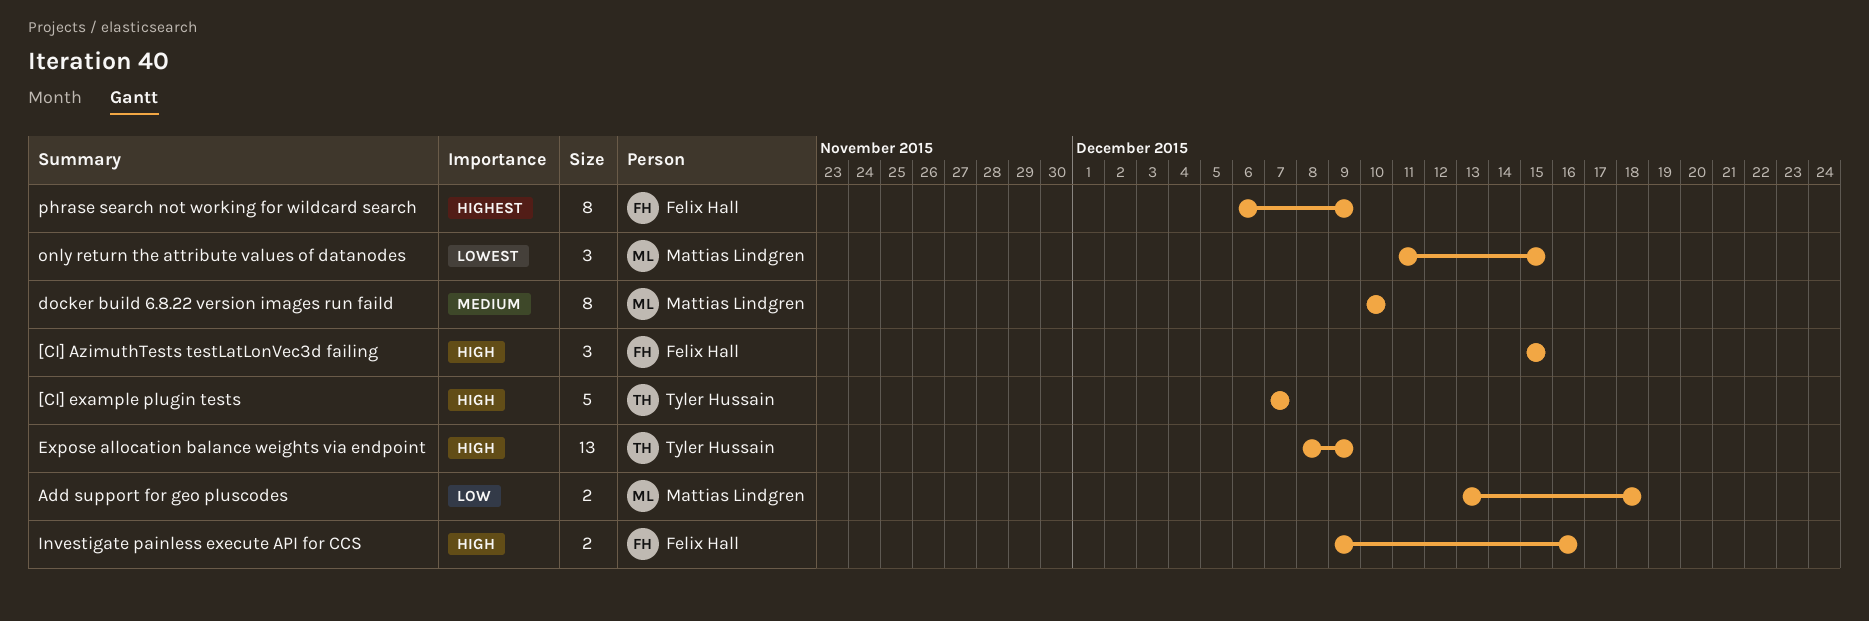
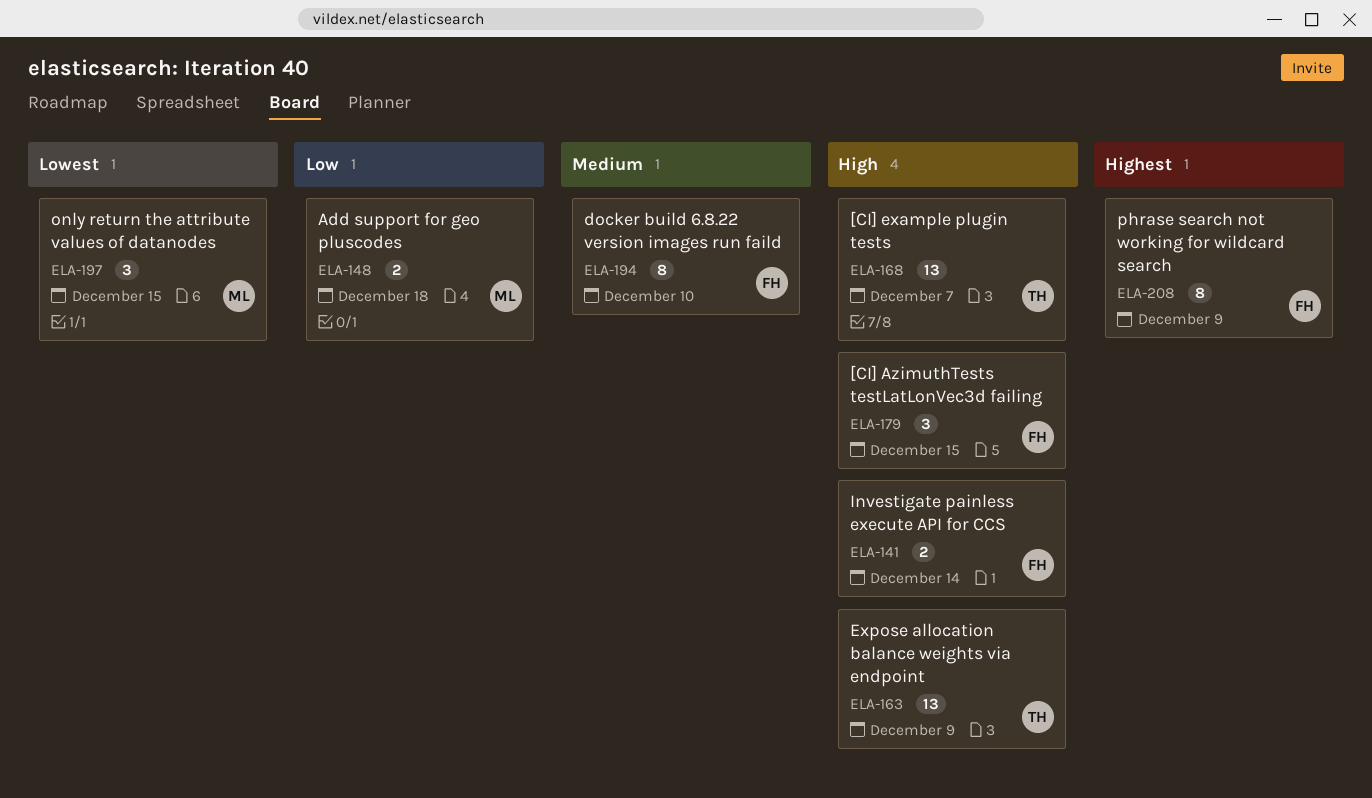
[CI] example plugin tests, estimate: 5 -> 13
docker build 6.8.22 version images run faild, owner: Mattias Lindgren -> Felix Hall
Investigate painless execute API for CCS, due: Dec 16 -> Dec 14

